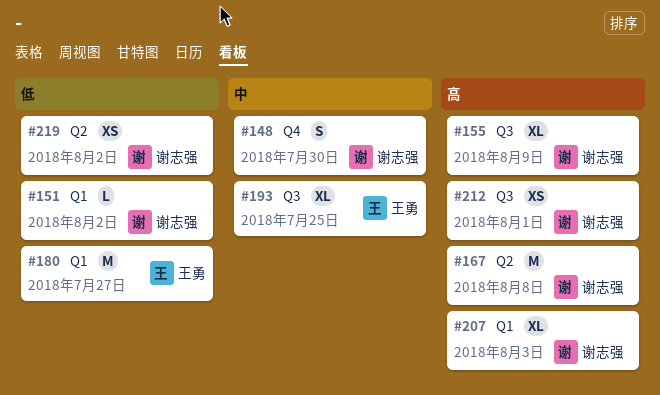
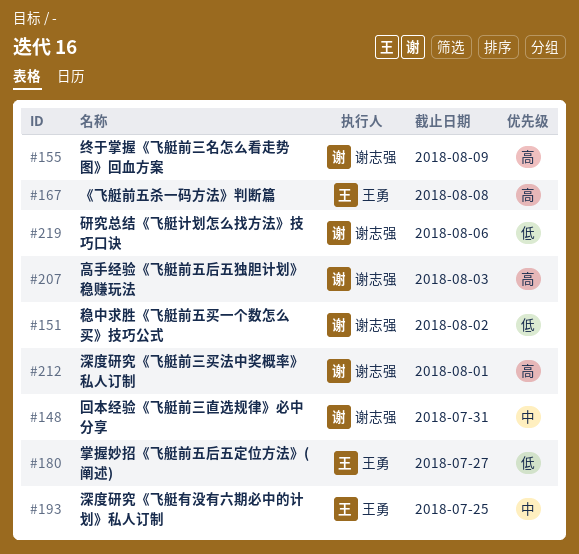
#148, due: Jul 30 -> Jul 31
#167, owner: 谢志强 -> 王勇
#219, due: Aug 2 -> Aug 6

